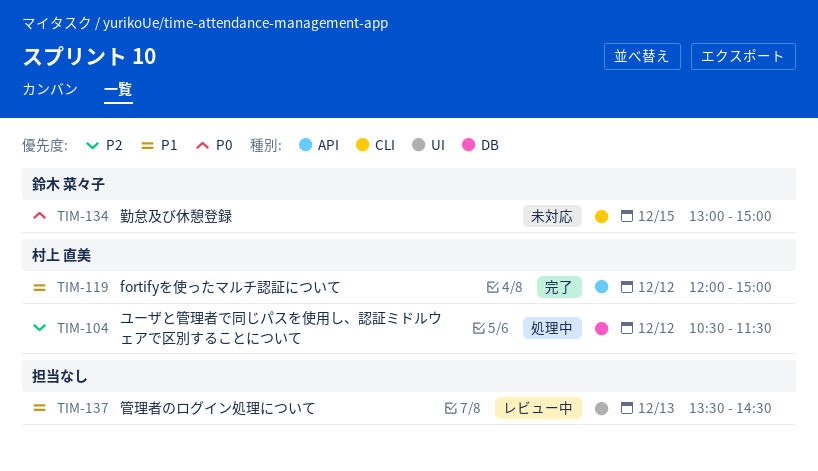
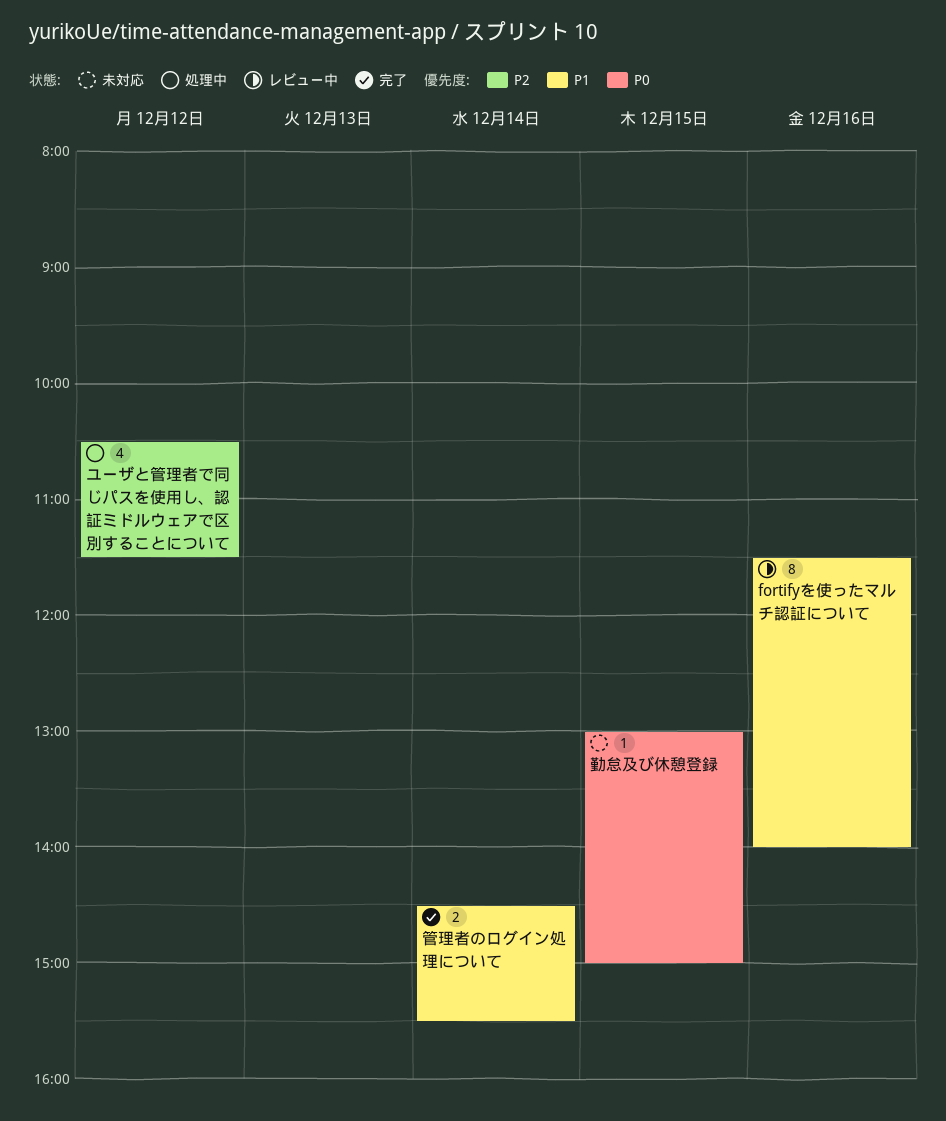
fortifyを使ったマルチ認証について, status: 完了 -> レビュー中
fortifyを使ったマルチ認証について, day: Dec 12 -> Dec 16
fortifyを使ったマルチ認証について, begins: 12:00 -> 11:30
fortifyを使ったマルチ認証について, ends: 15:00 -> 14:00
管理者のログイン処理について, status: レビュー中 -> 完了
管理者のログイン処理について, day: Dec 13 -> Dec 14
管理者のログイン処理について, begins: 13:30 -> 14:30
管理者のログイン処理について, ends: 14:30 -> 15:30

